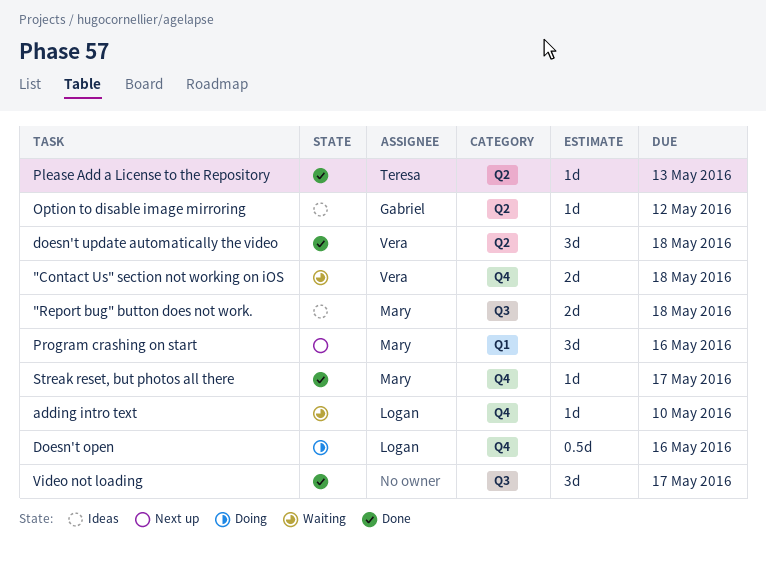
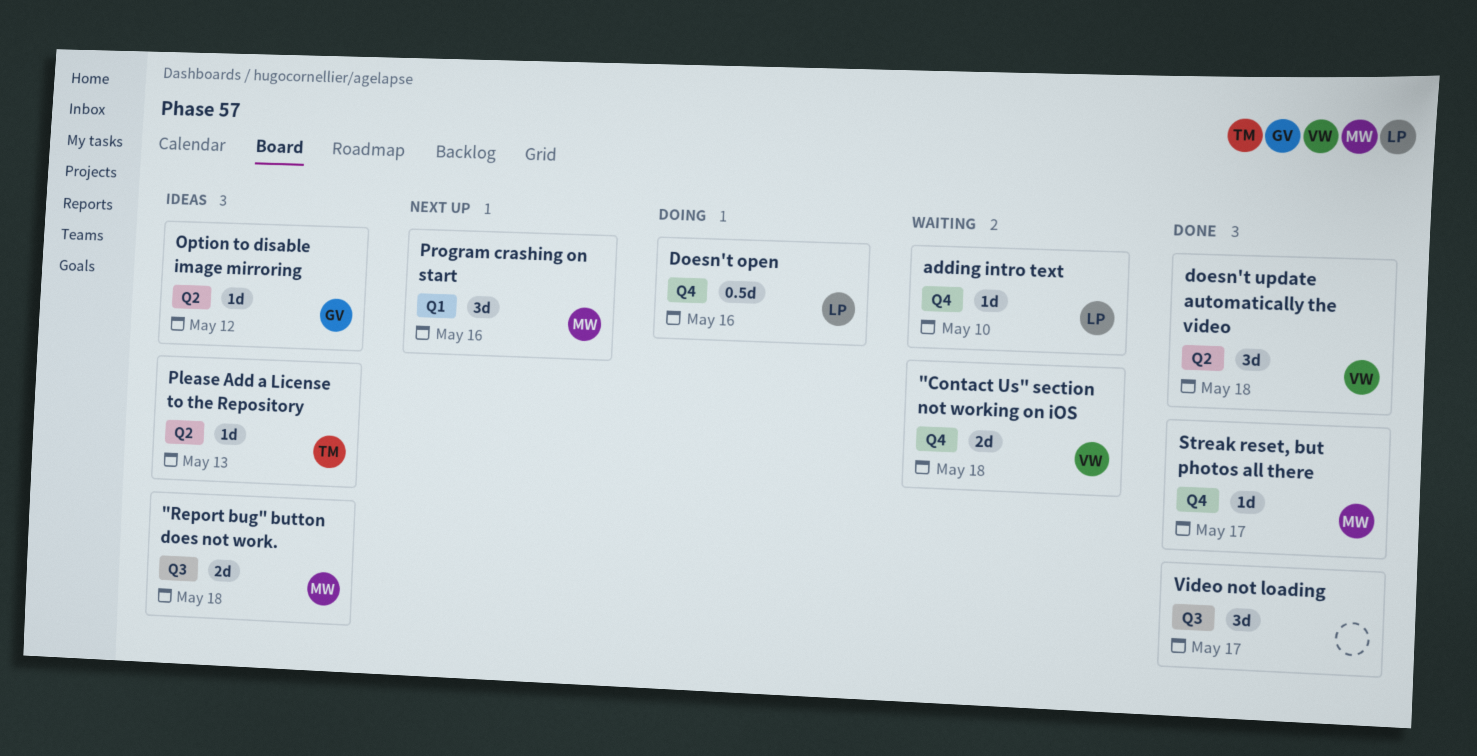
Please Add a License to the Repository, status: Done -> Ideas

